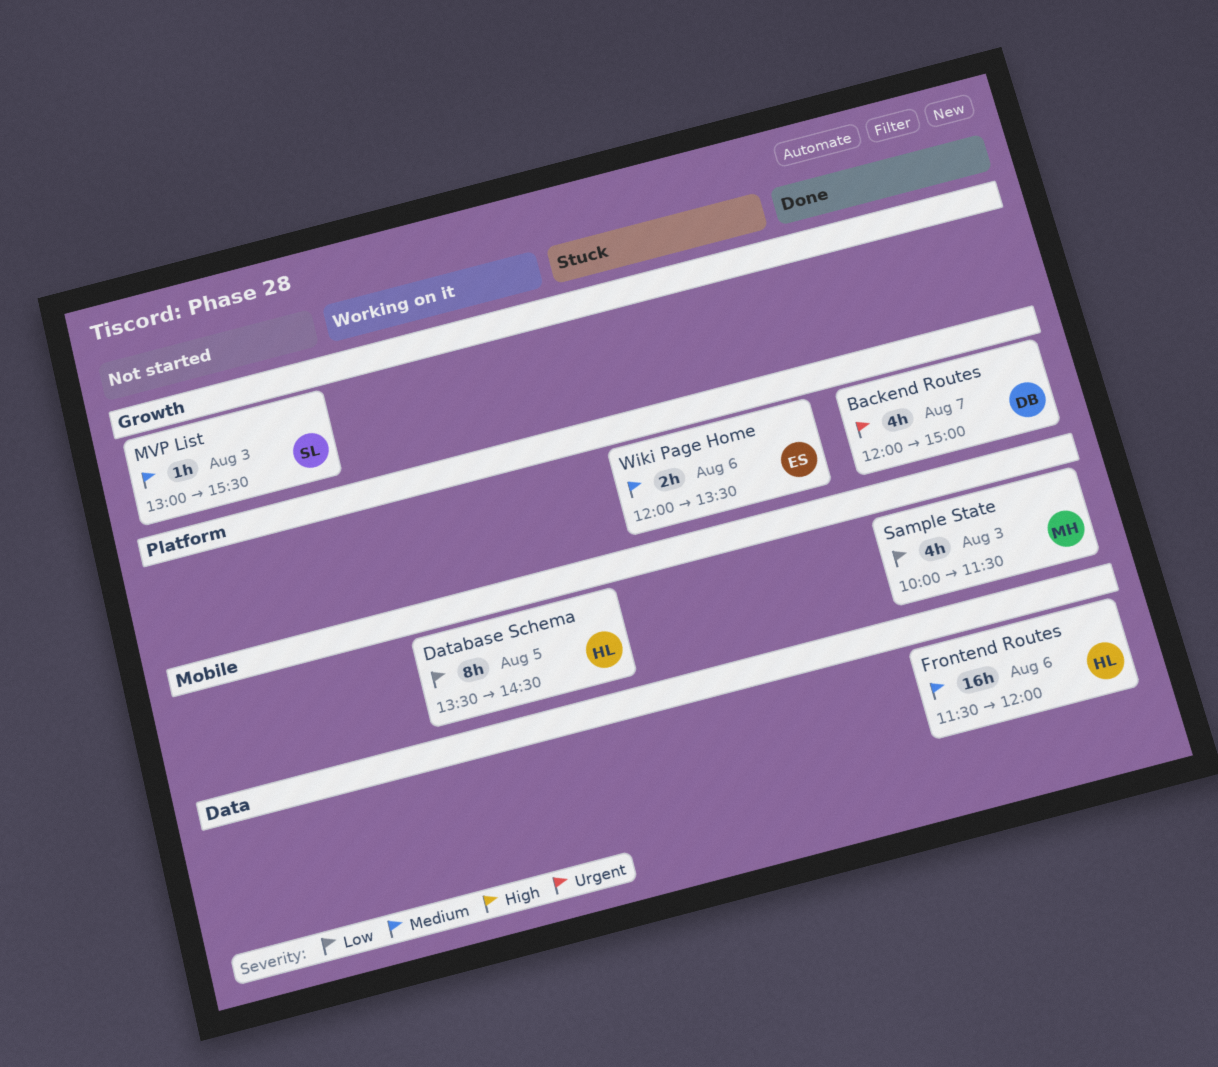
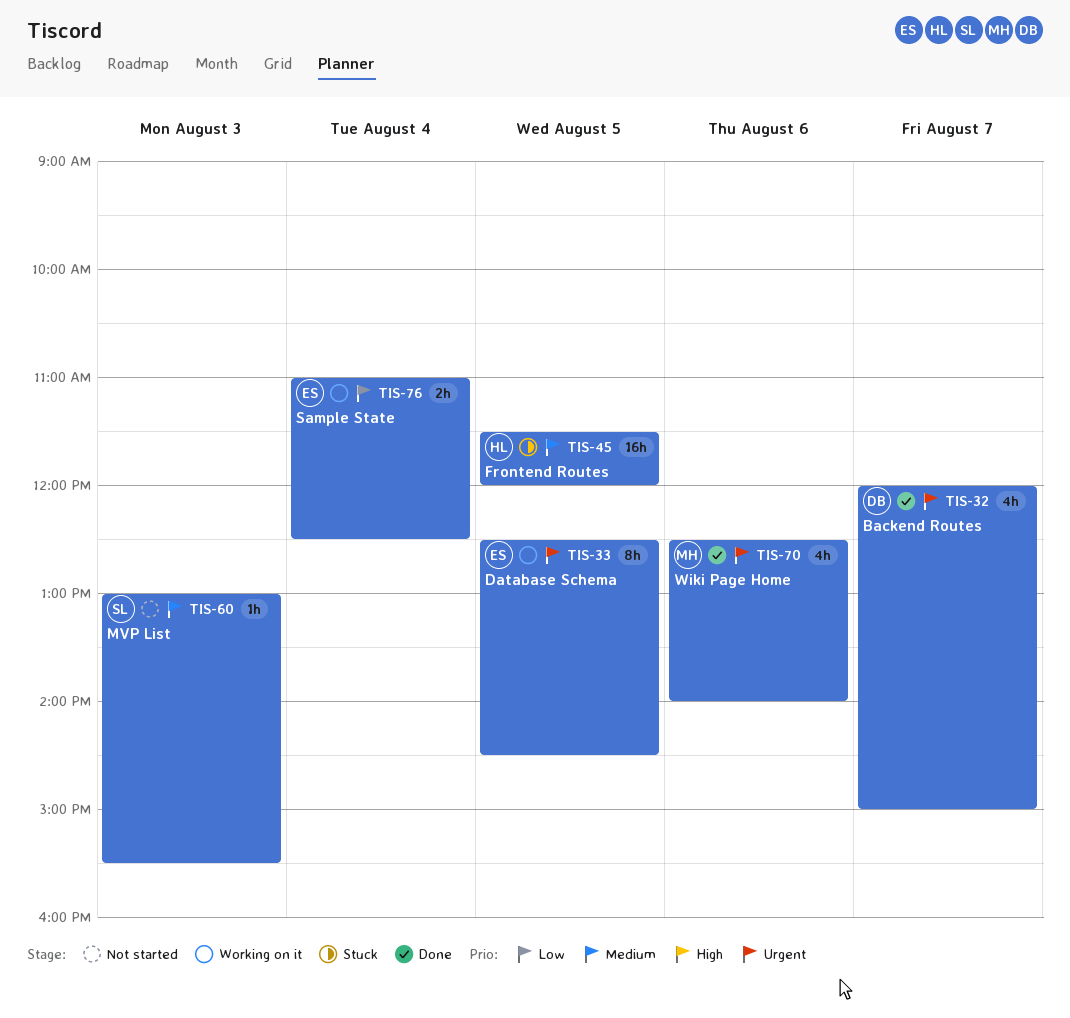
Database Schema, owner: HL -> ES
Database Schema, priority: Low -> Urgent
Database Schema, begins: 13:30 -> 12:30
Frontend Routes, status: Done -> Stuck
Frontend Routes, day: Aug 6 -> Aug 5
Sample State, status: Done -> Working on it
Sample State, owner: MH -> ES
Sample State, estimate: 4h -> 2h
Sample State, day: Aug 3 -> Aug 4
Sample State, begins: 10:00 -> 11:00
Sample State, ends: 11:30 -> 12:30
Wiki Page Home, status: Stuck -> Done
Wiki Page Home, owner: ES -> MH
Wiki Page Home, priority: Medium -> Urgent
Wiki Page Home, estimate: 2h -> 4h
Wiki Page Home, begins: 12:00 -> 12:30
Wiki Page Home, ends: 13:30 -> 14:00

